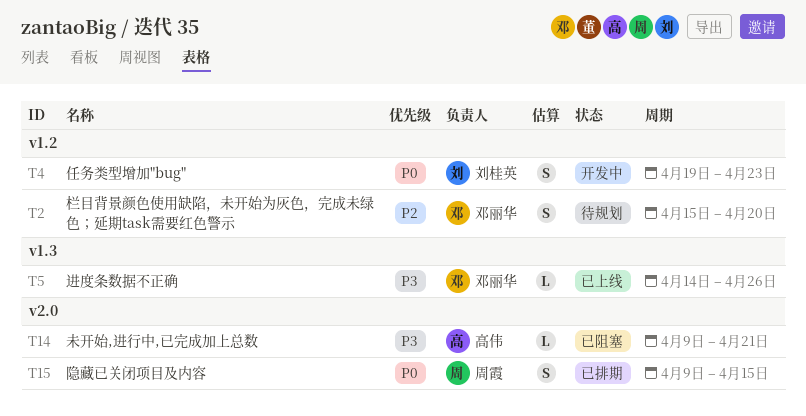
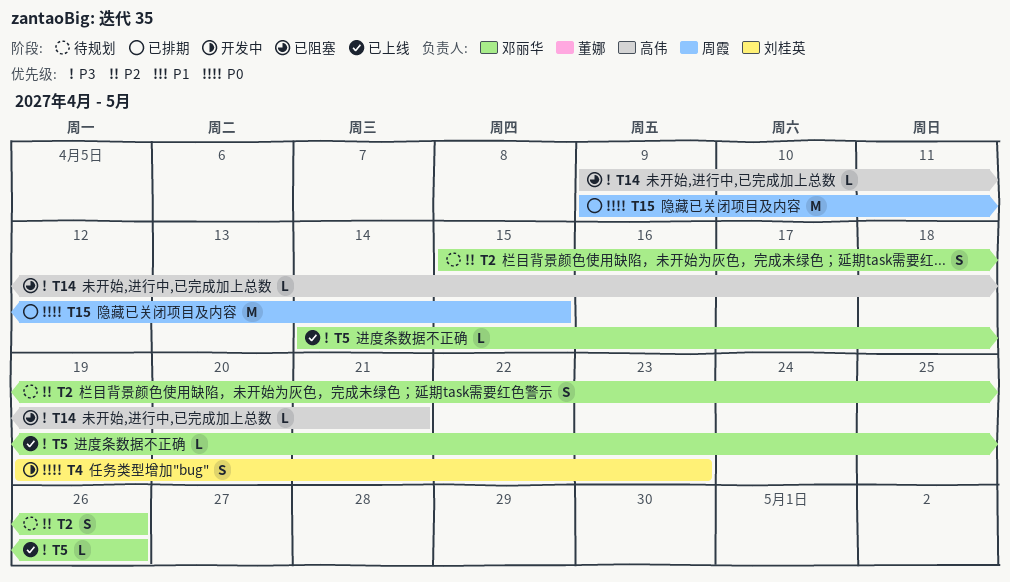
T2, due: Apr 20 -> Apr 26
T15, estimate: S -> M

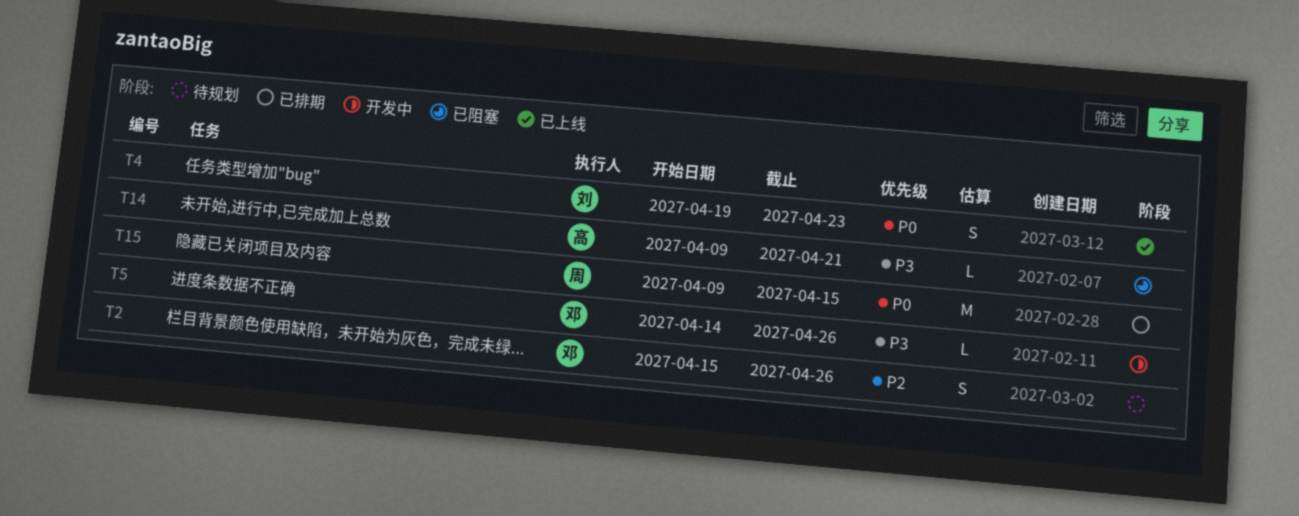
T4, status: 开发中 -> 已上线
T5, status: 已上线 -> 开发中

